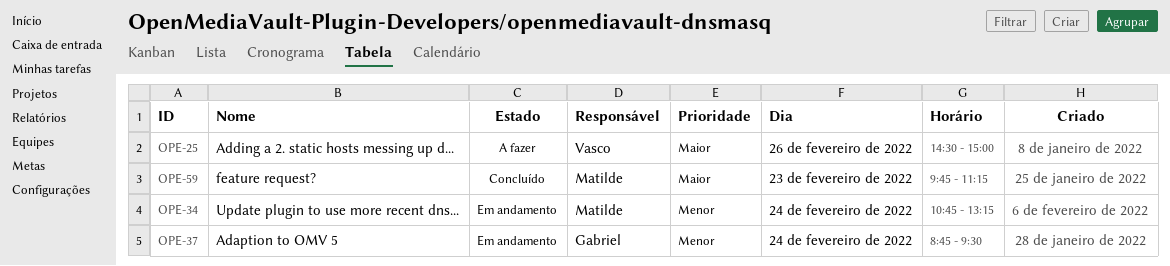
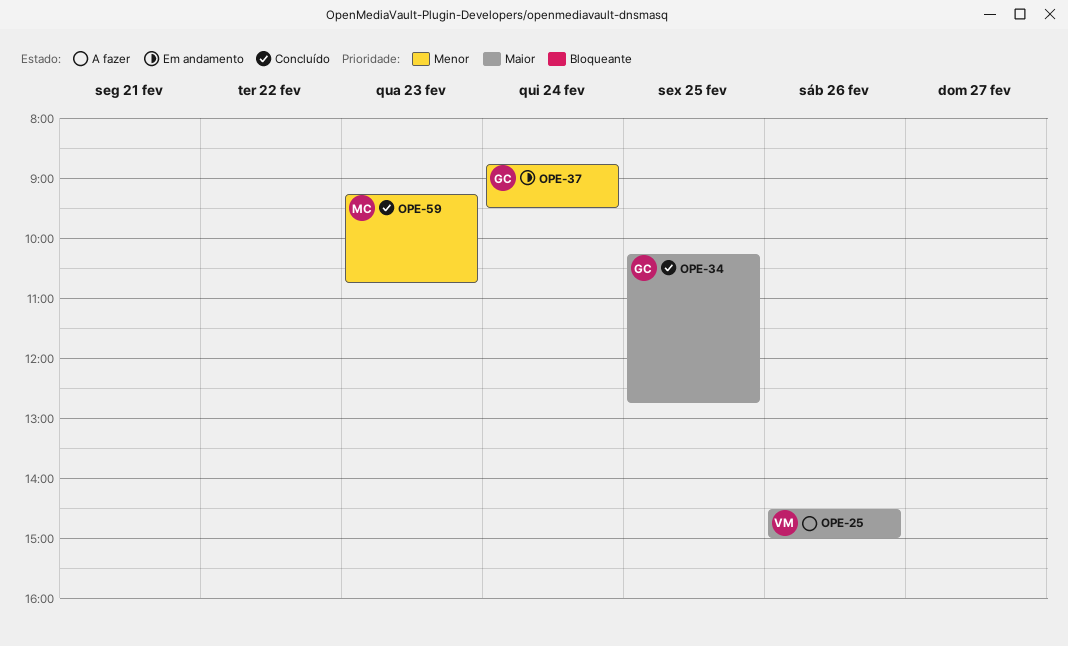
OPE-34, status: Em andamento -> Concluído
OPE-34, owner: Matilde -> Gabriel
OPE-34, priority: Menor -> Maior
OPE-34, day: Feb 24 -> Feb 25
OPE-34, begins: 10:45 -> 10:15
OPE-34, ends: 13:15 -> 12:45
OPE-59, priority: Maior -> Menor
OPE-59, begins: 09:45 -> 09:15
OPE-59, ends: 11:15 -> 10:45

